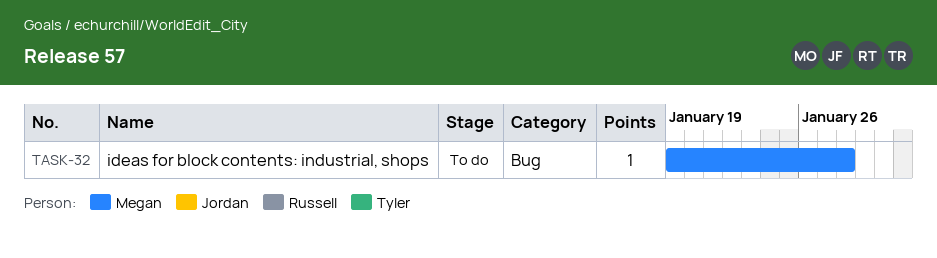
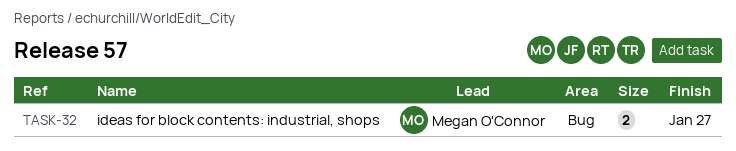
TASK-32, estimate: 1 -> 2
TASK-32, due: Jan 28 -> Jan 27

